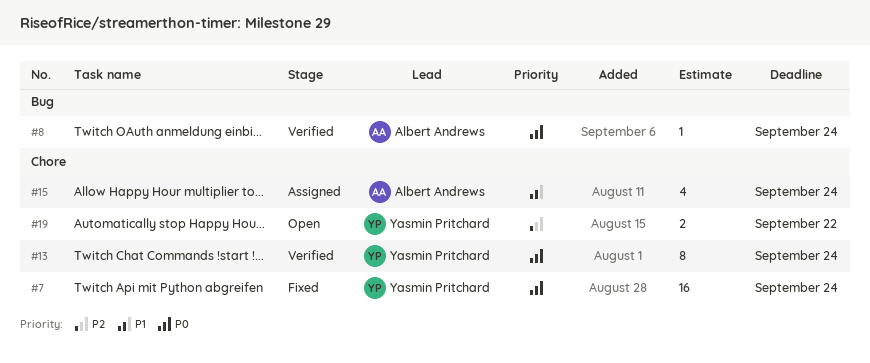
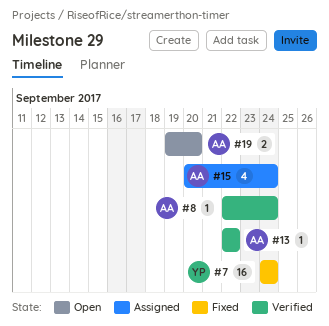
#13, owner: Yasmin Pritchard -> Albert Andrews
#13, estimate: 8 -> 1
#13, due: Sep 24 -> Sep 22
#19, owner: Yasmin Pritchard -> Albert Andrews
#19, due: Sep 22 -> Sep 20

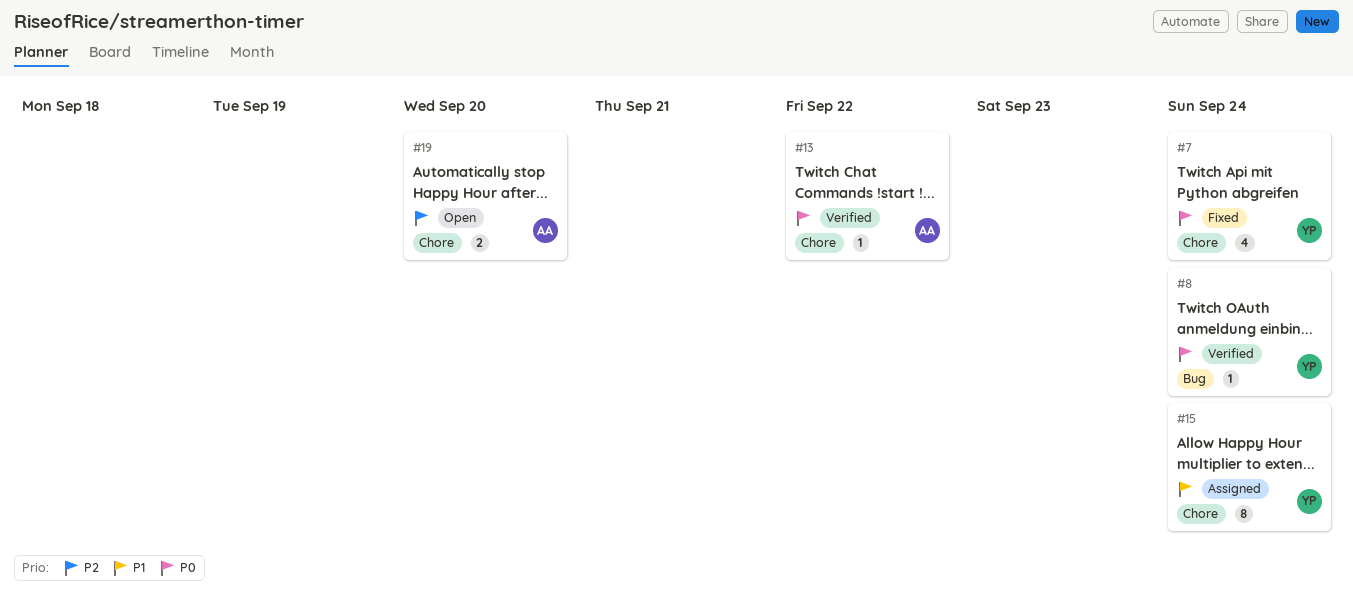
#7, estimate: 16 -> 4
#8, owner: AA -> YP
#15, owner: AA -> YP
#15, estimate: 4 -> 8

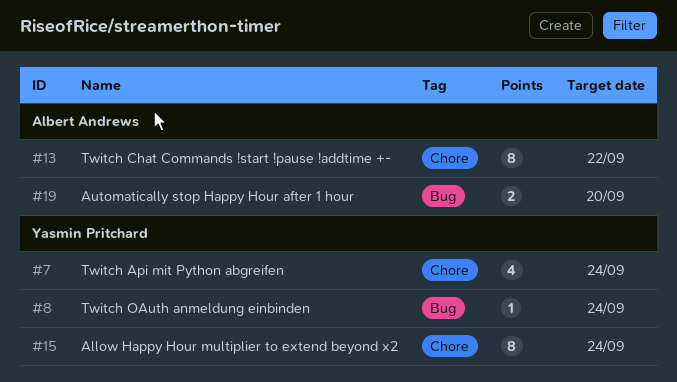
#13, estimate: 1 -> 8
#19, label: Chore -> Bug

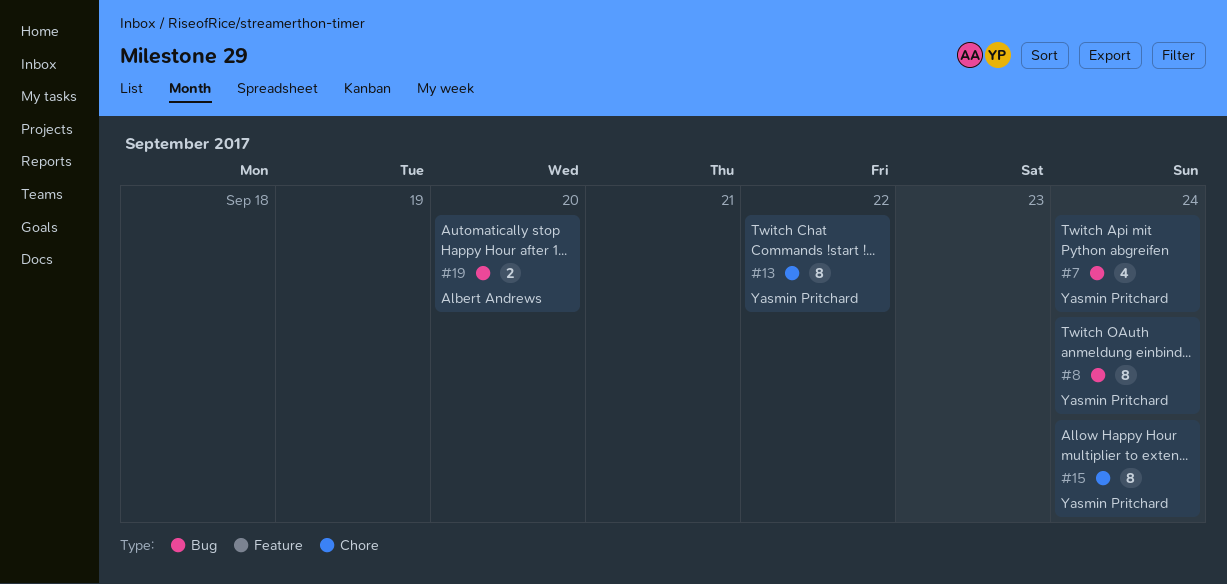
#7, label: Chore -> Bug
#8, estimate: 1 -> 8
#13, owner: Albert Andrews -> Yasmin Pritchard

